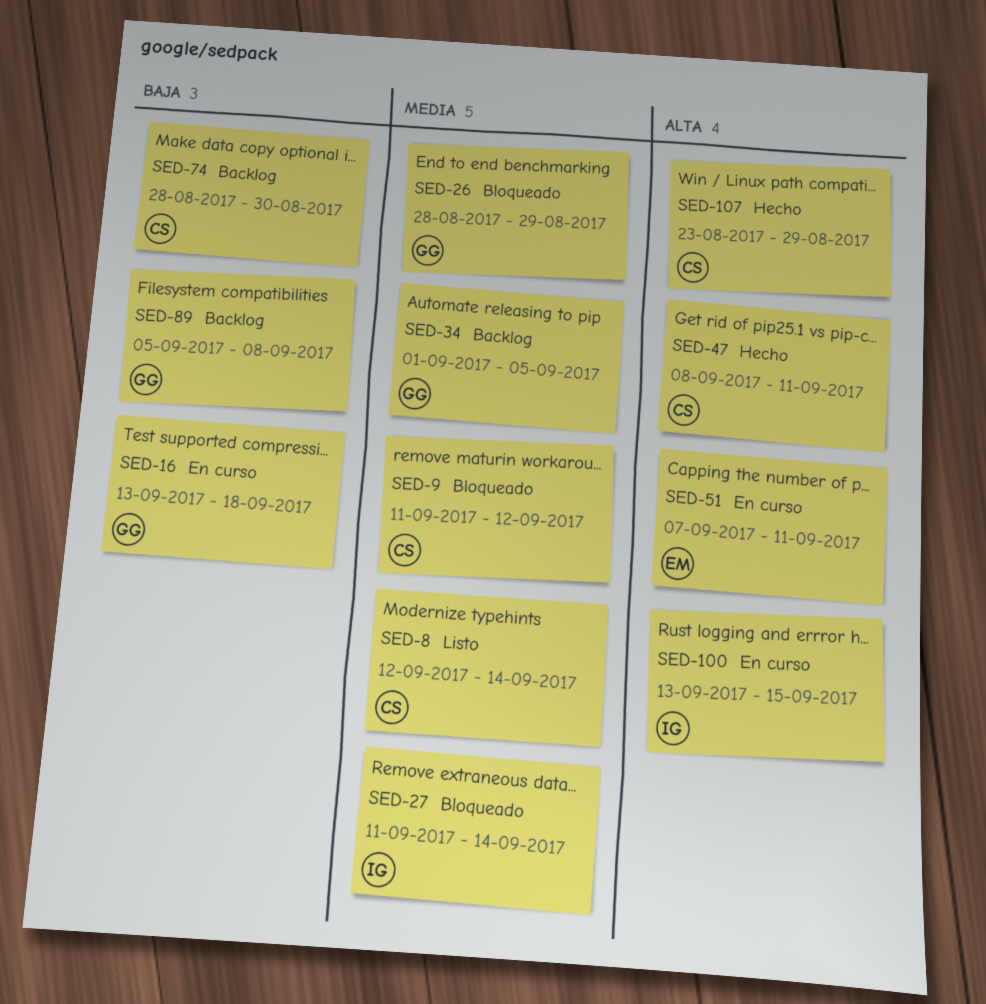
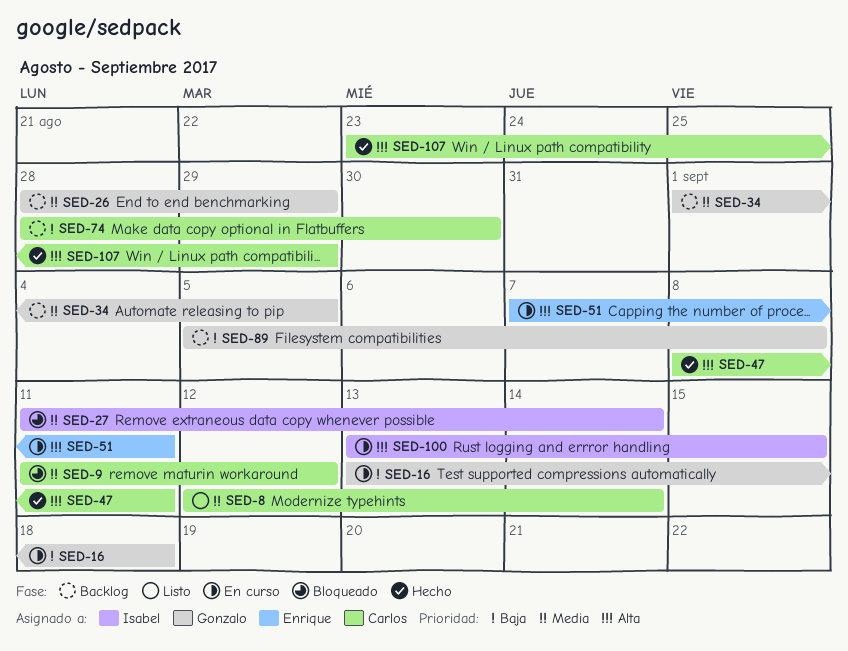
SED-26, status: Bloqueado -> Backlog

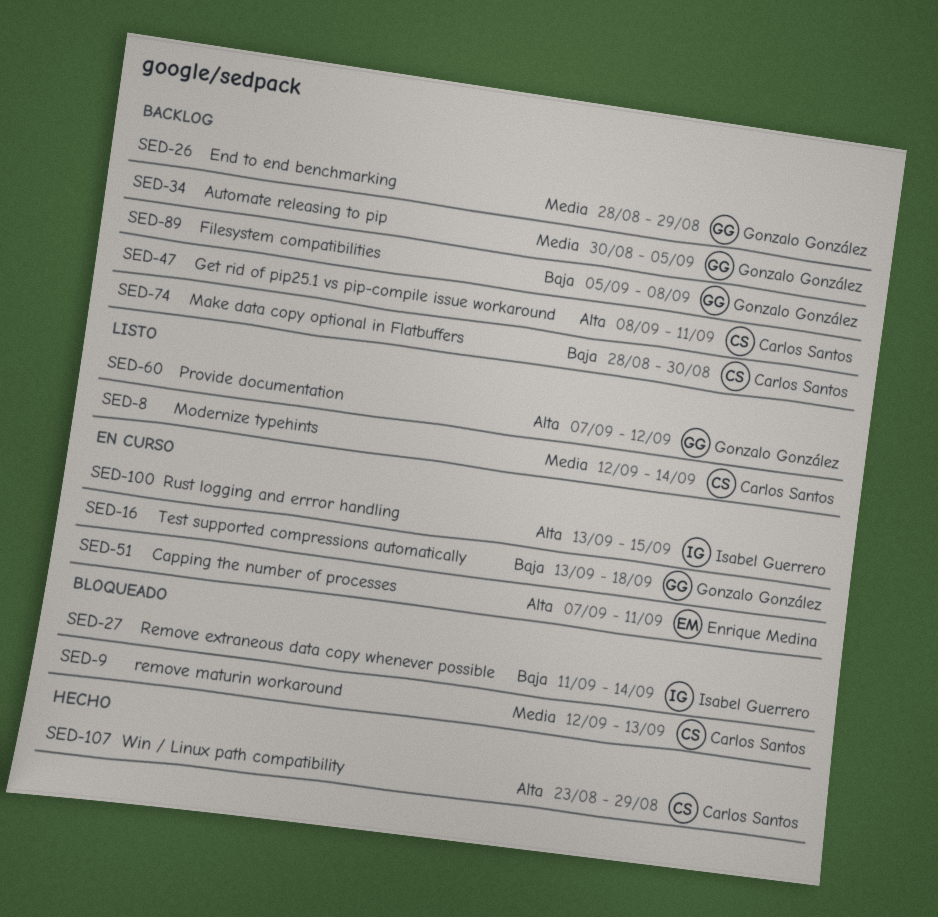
SED-9, start: Sep 11 -> Sep 12
SED-9, due: Sep 12 -> Sep 13
SED-27, priority: Media -> Baja
SED-34, start: Sep 1 -> Aug 30
SED-47, status: Hecho -> Backlog
SED-60: none -> present

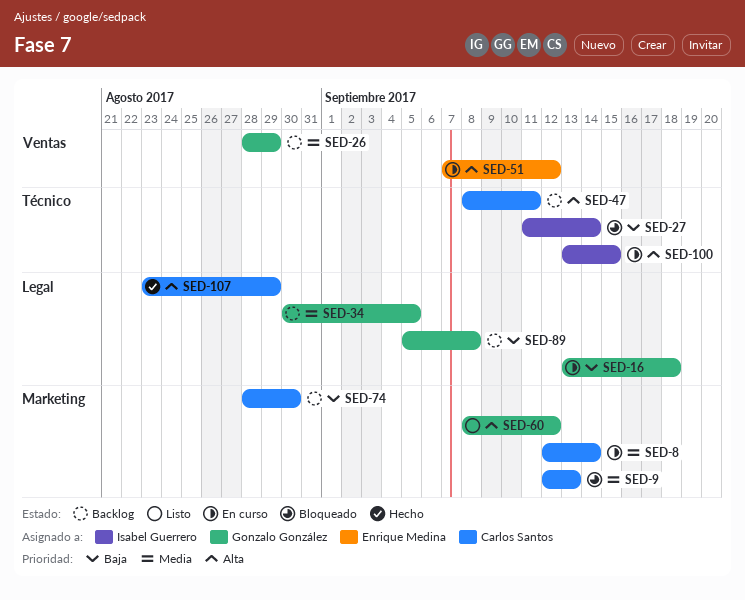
SED-8, status: Listo -> En curso
SED-51, due: Sep 11 -> Sep 12
SED-60, start: Sep 7 -> Sep 8

